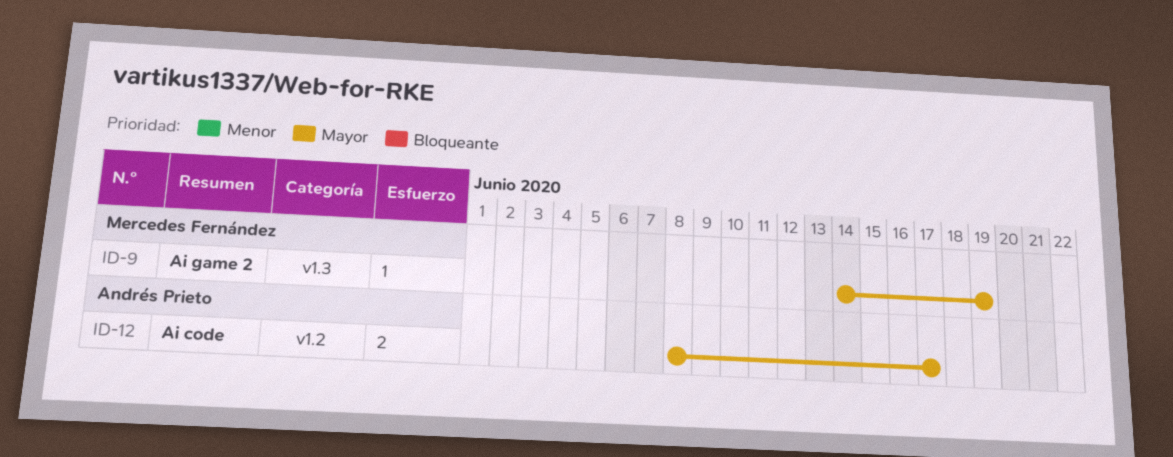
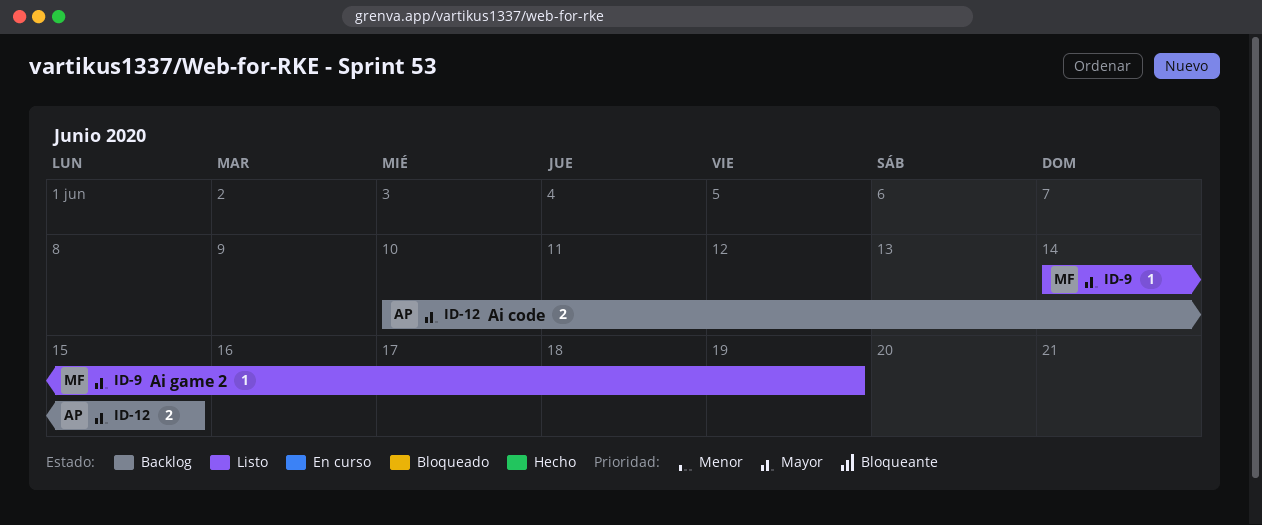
ID-12, start: Jun 8 -> Jun 10
ID-12, due: Jun 17 -> Jun 15

